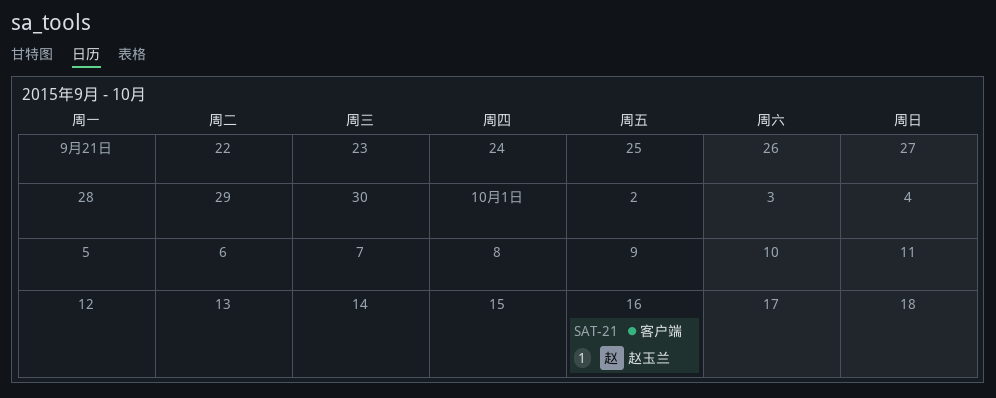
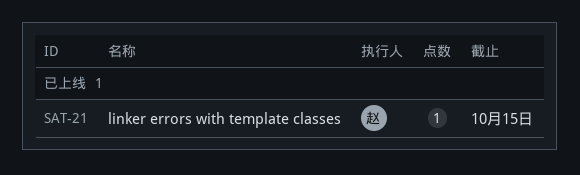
SAT-21, due: Oct 16 -> Oct 15

